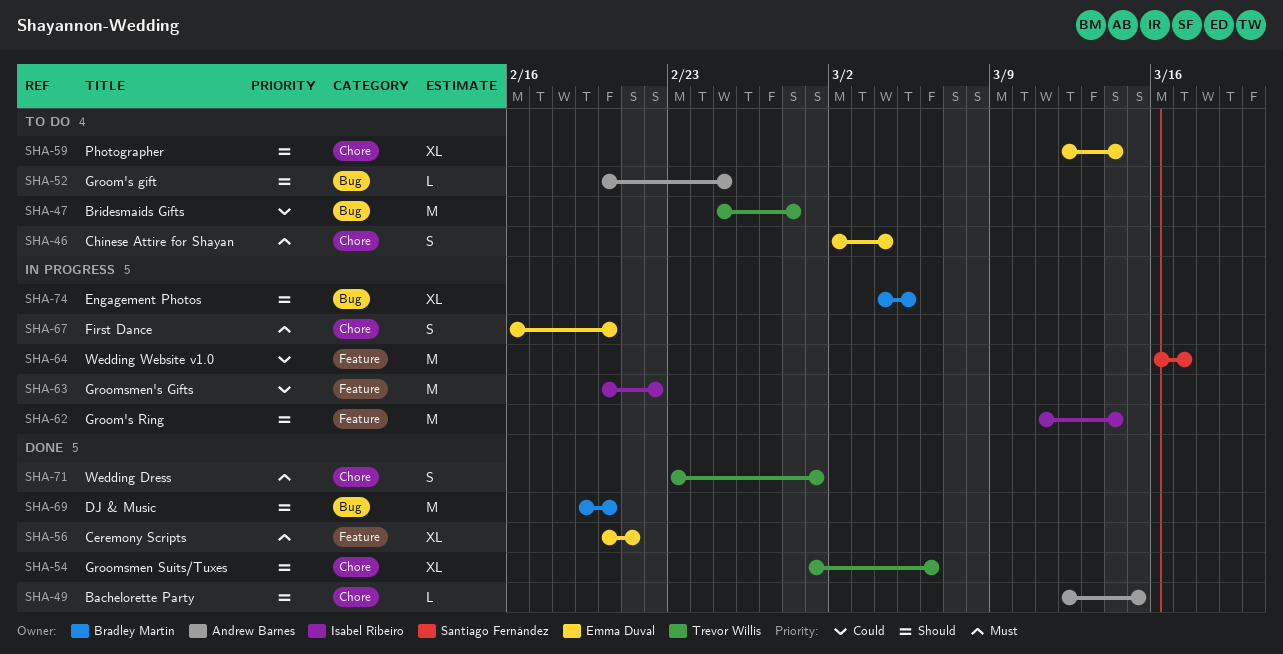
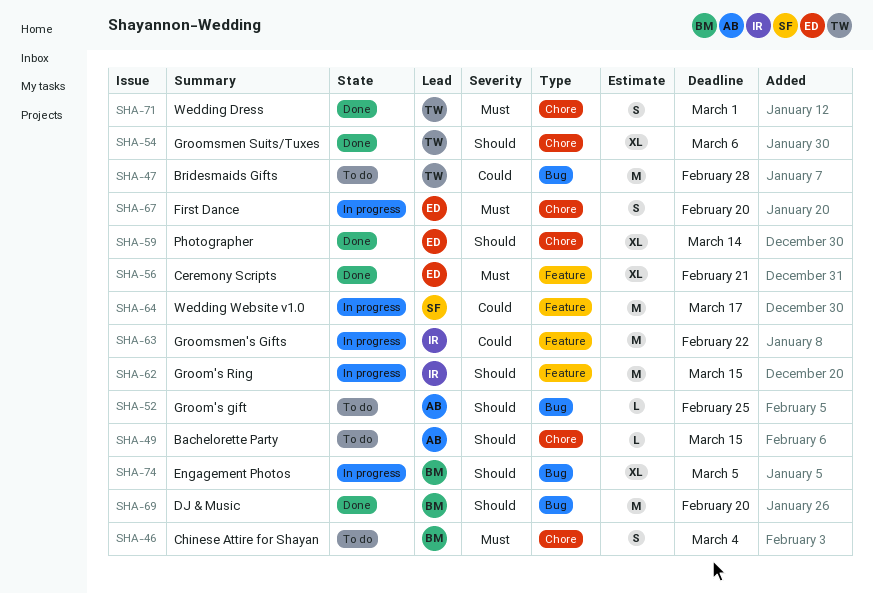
SHA-46, owner: Emma Duval -> Bradley Martin
SHA-49, status: Done -> To do
SHA-59, status: To do -> Done
SHA-62, due: Mar 14 -> Mar 15

